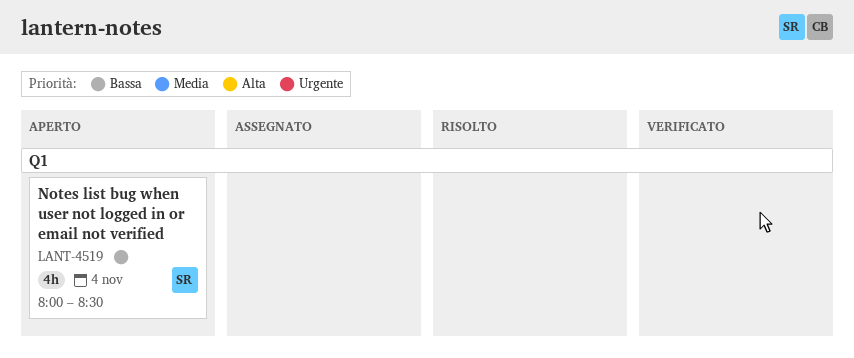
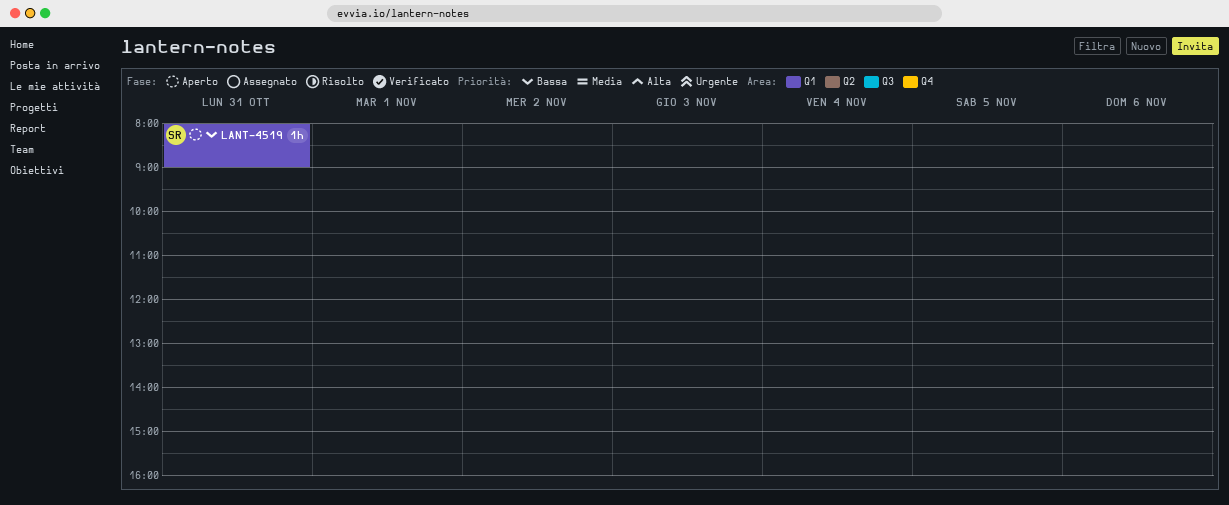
LANT-4519, estimate: 4h -> 1h
LANT-4519, day: Nov 4 -> Oct 31
LANT-4519, ends: 08:30 -> 09:00

